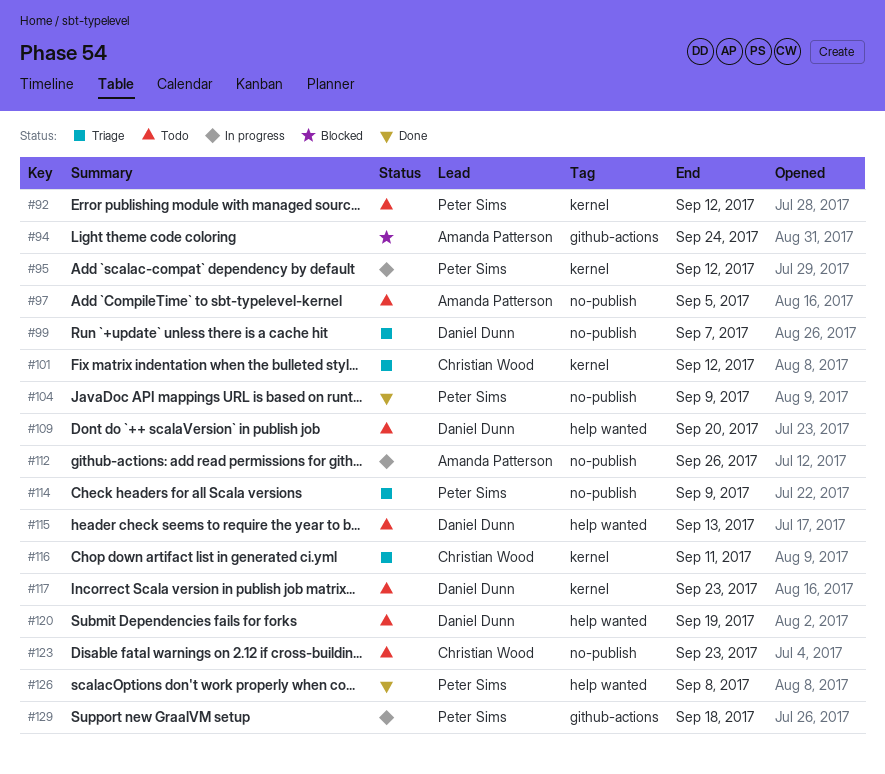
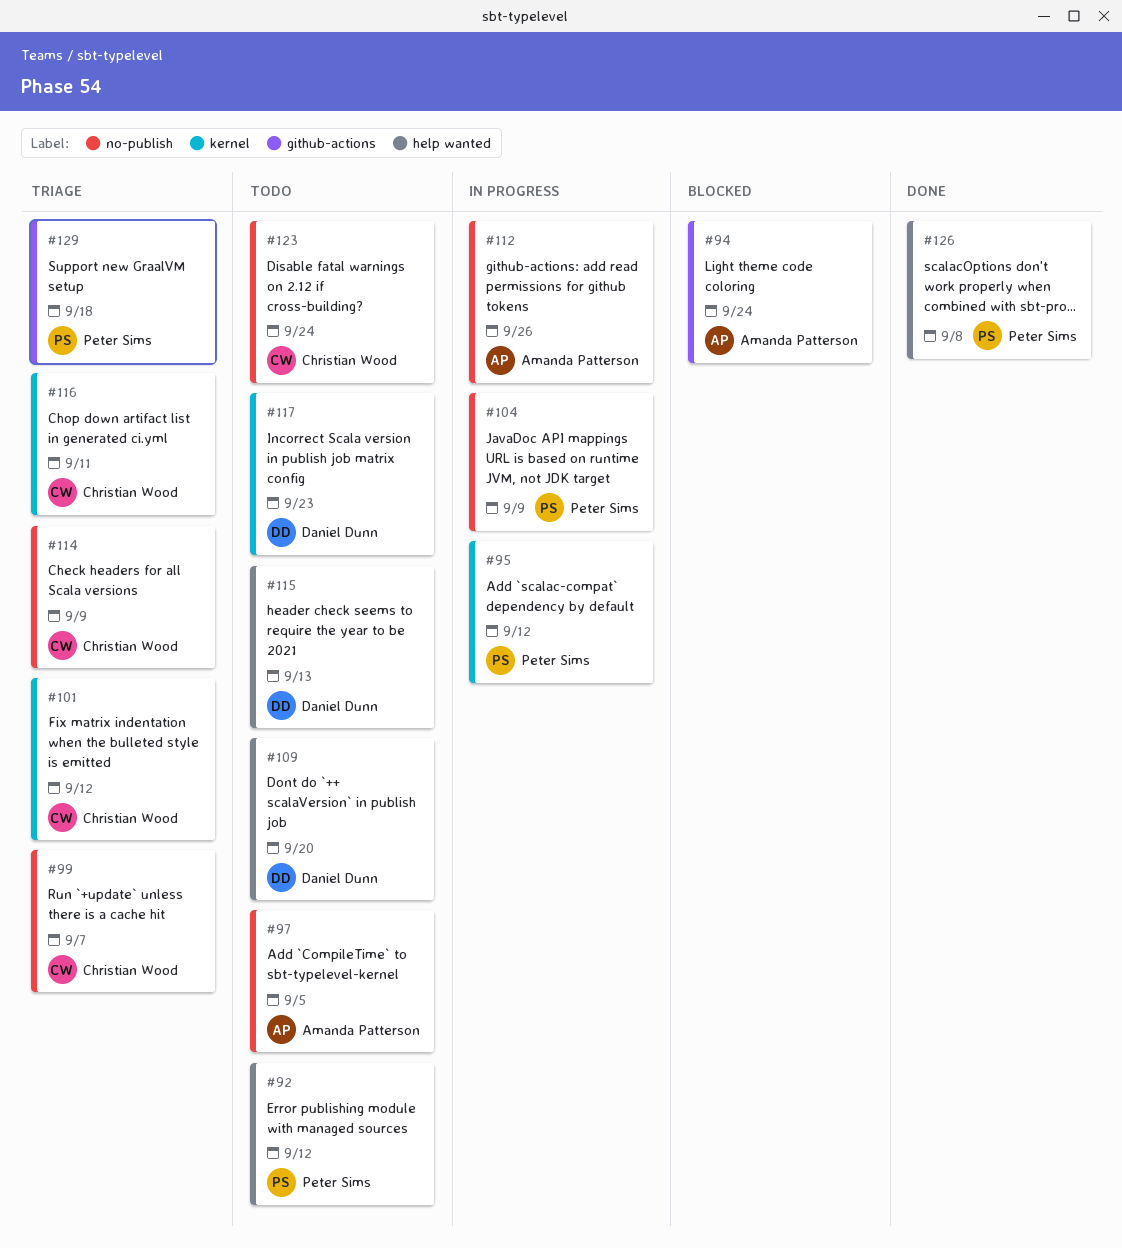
#92, label: kernel -> help wanted
#99, owner: Daniel Dunn -> Christian Wood
#104, status: Done -> In progress
#114, owner: Peter Sims -> Christian Wood
#120: present -> none
#123, due: Sep 23 -> Sep 24
#129, status: In progress -> Triage

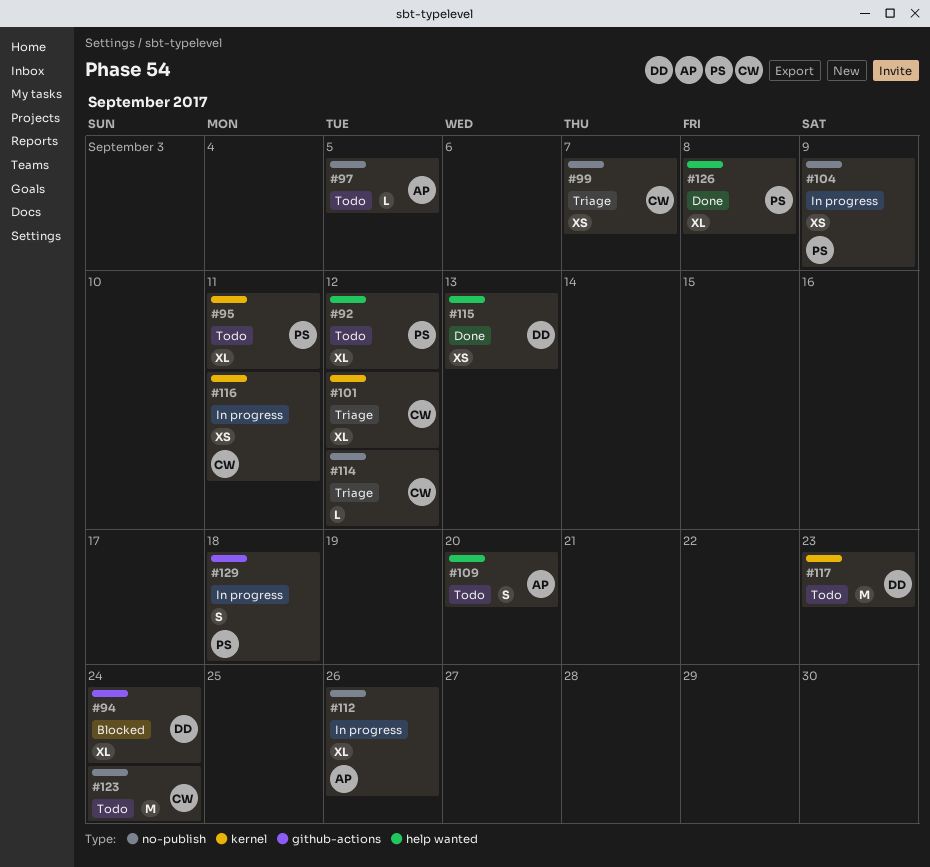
#94, owner: Amanda Patterson -> Daniel Dunn
#95, status: In progress -> Todo
#95, due: Sep 12 -> Sep 11
#109, owner: Daniel Dunn -> Amanda Patterson
#114, due: Sep 9 -> Sep 12
#115, status: Todo -> Done
#116, status: Triage -> In progress
#129, status: Triage -> In progress

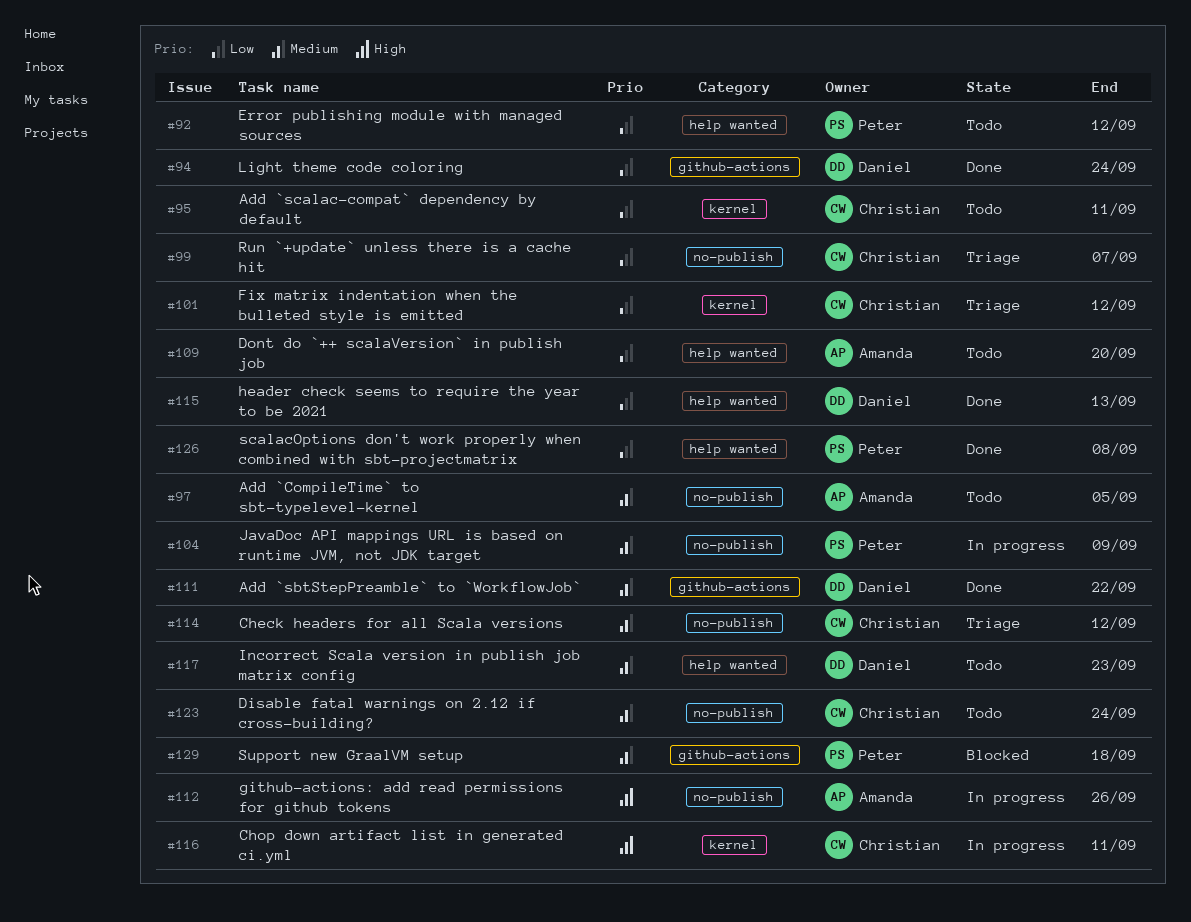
#94, status: Blocked -> Done
#95, owner: Peter -> Christian
#111: none -> present
#117, label: kernel -> help wanted
#129, status: In progress -> Blocked

